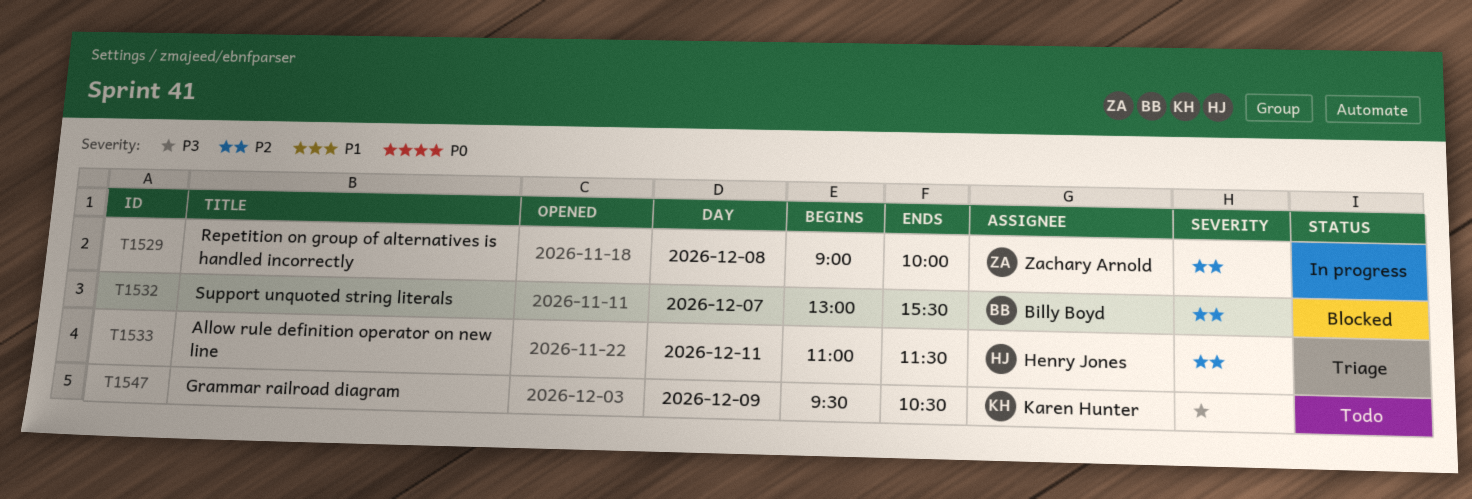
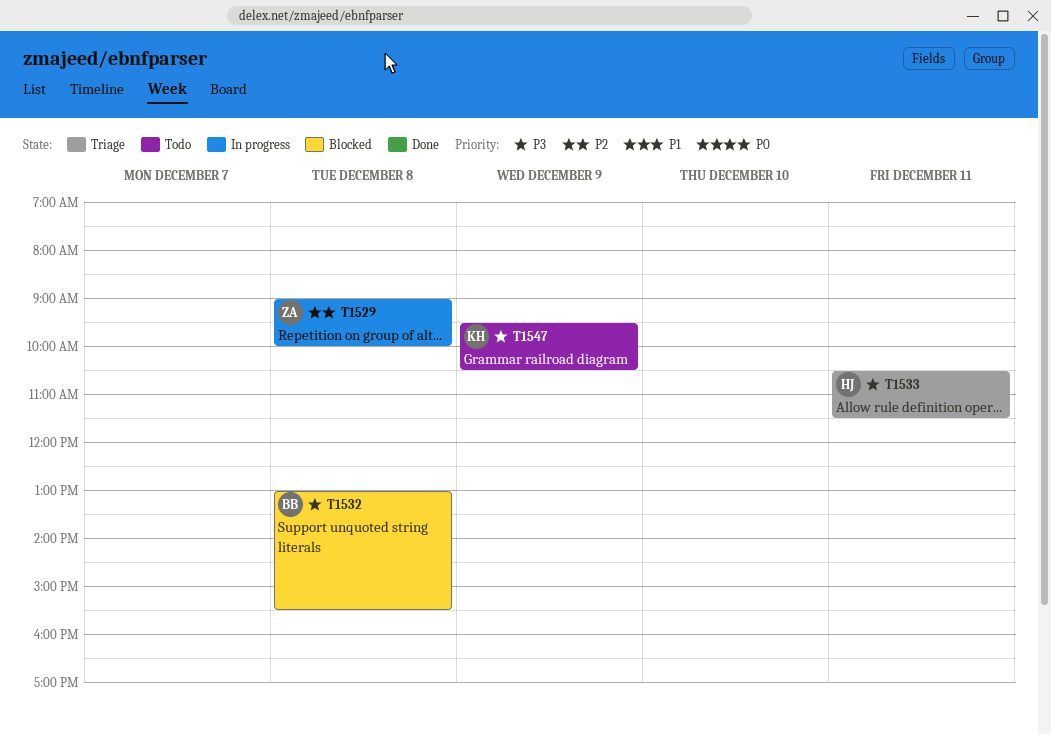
T1532, priority: P2 -> P3
T1532, day: Dec 7 -> Dec 8
T1533, priority: P2 -> P3
T1533, begins: 11:00 -> 10:30

